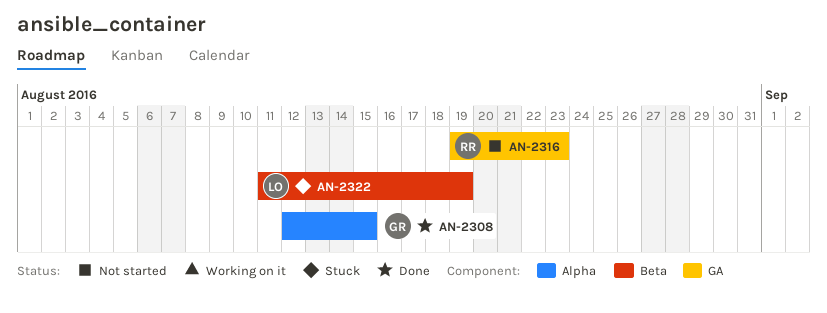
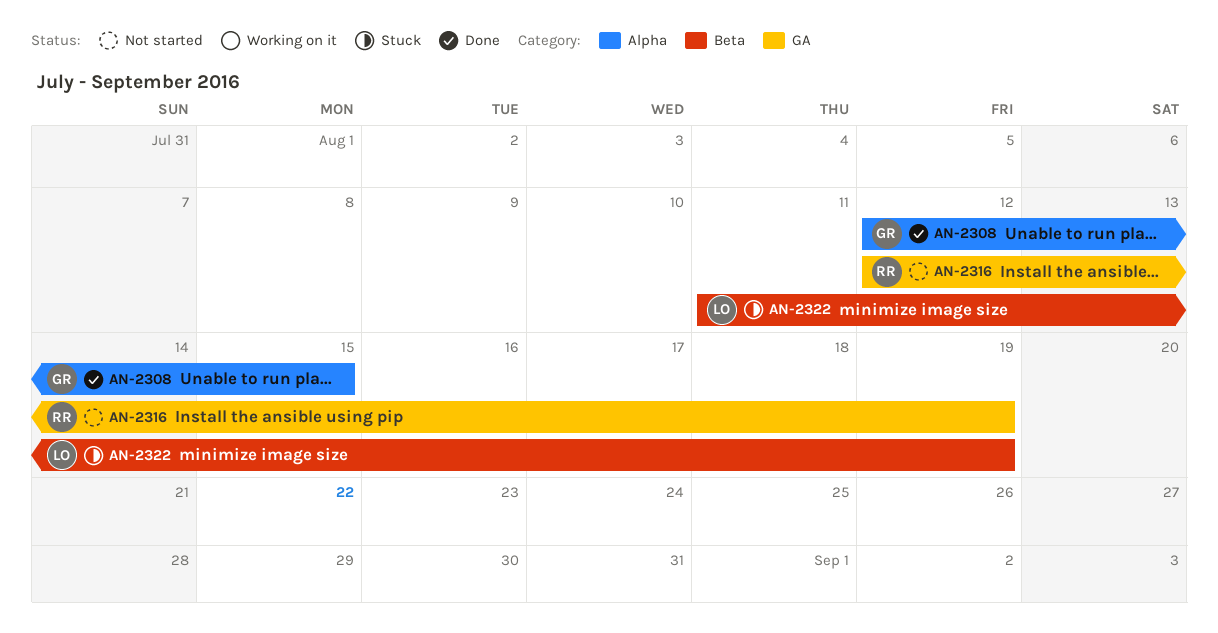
AN-2316, start: Aug 19 -> Aug 12
AN-2316, due: Aug 23 -> Aug 19

